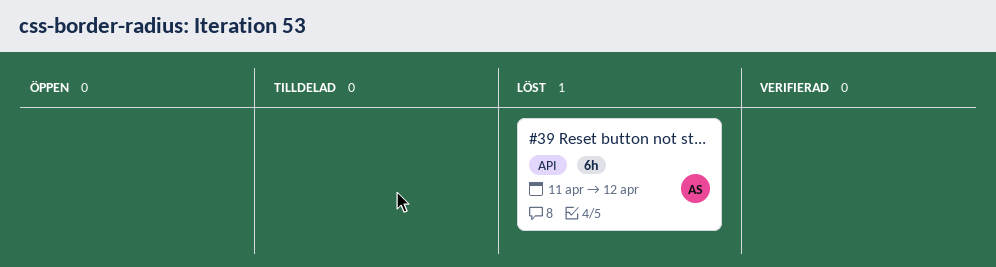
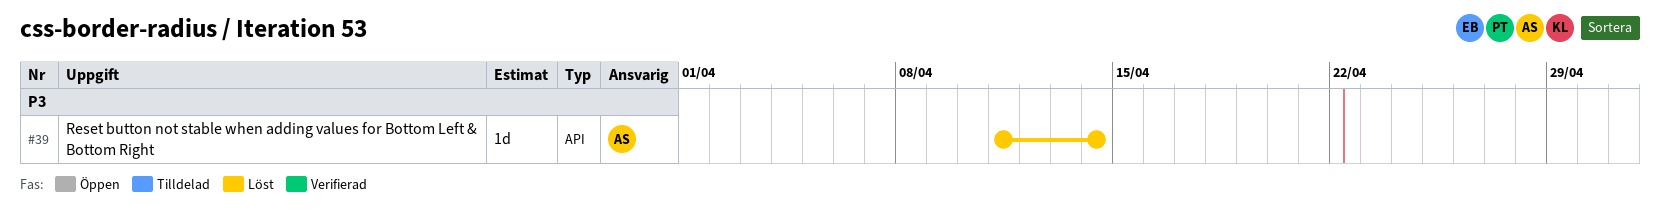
#39, estimate: 6h -> 1d
#39, due: Apr 12 -> Apr 14

